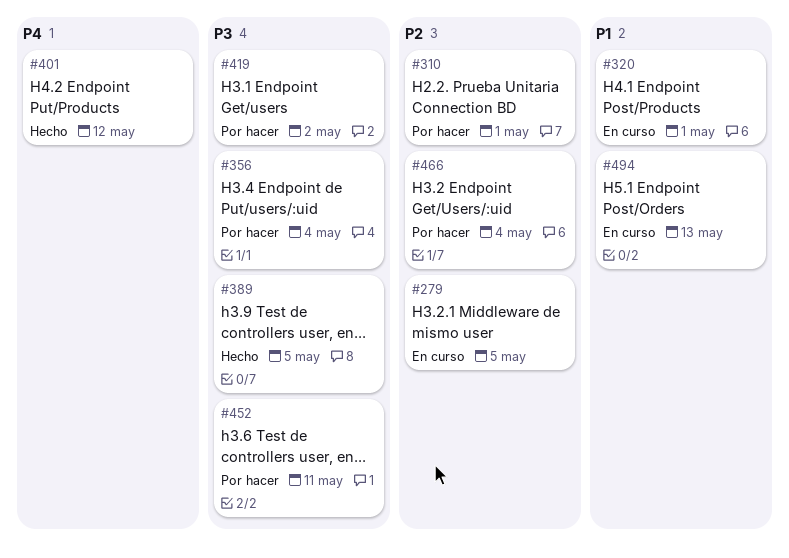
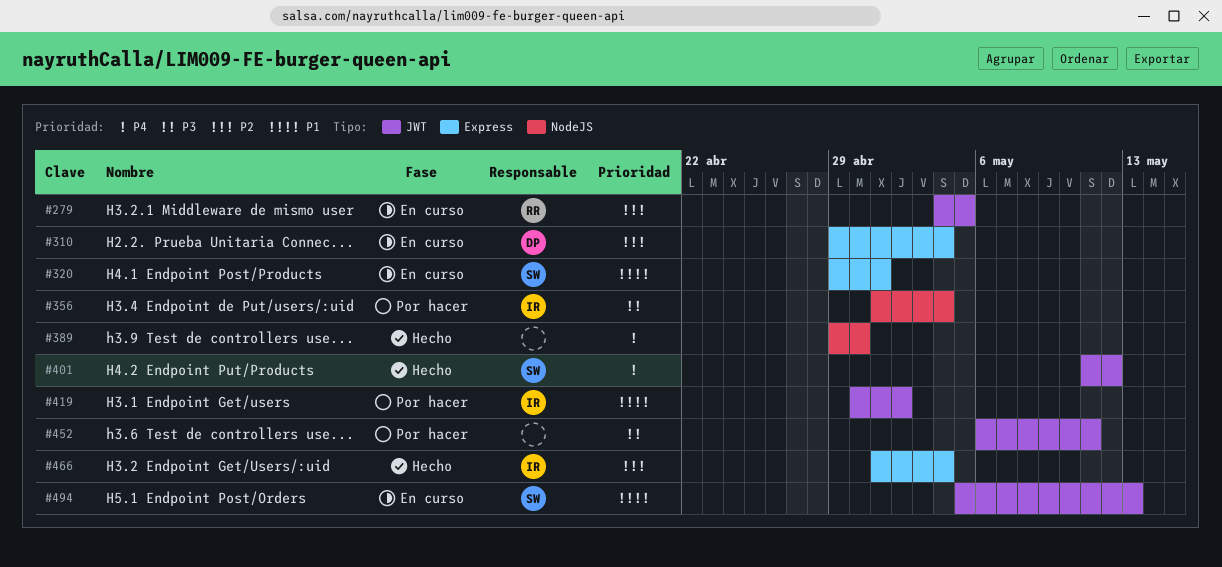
#310, status: Por hacer -> En curso
#310, due: May 1 -> May 4
#389, priority: P3 -> P4
#389, due: May 5 -> Apr 30
#419, priority: P3 -> P1
#466, status: Por hacer -> Hecho

